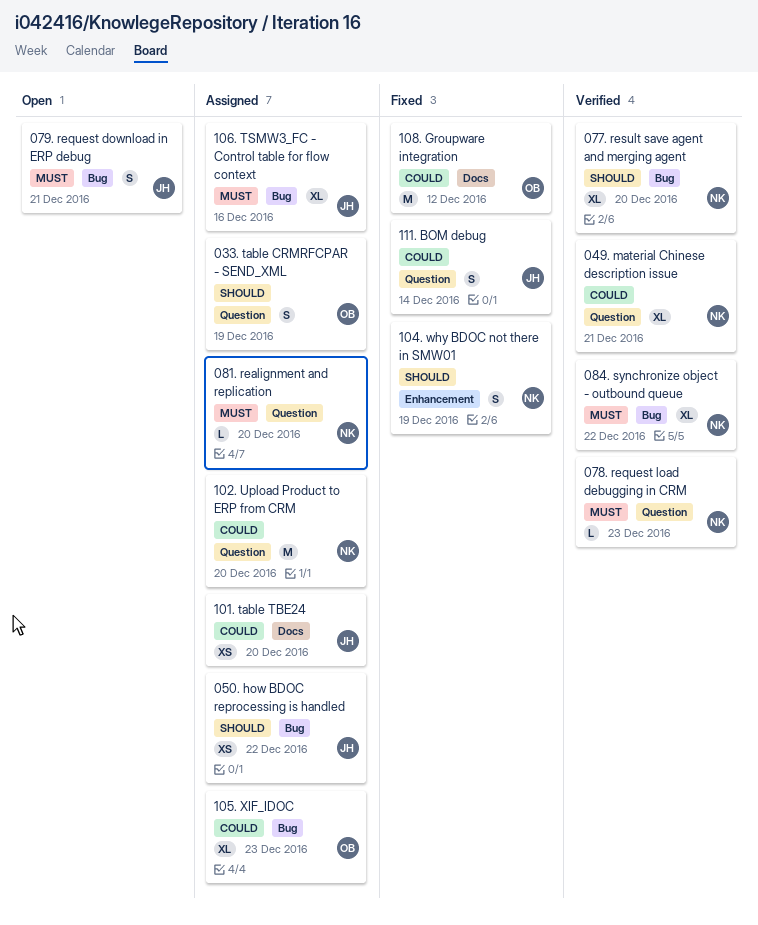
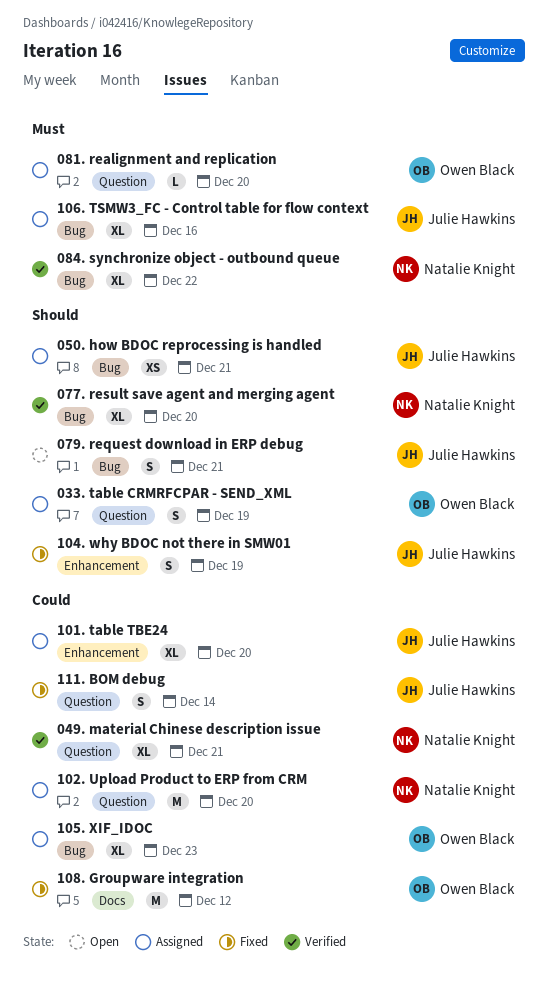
050. how BDOC reprocessing is handled, due: Dec 22 -> Dec 21
078. request load debugging in CRM: present -> none
079. request download in ERP debug, priority: Must -> Should
081. realignment and replication, owner: Natalie Knight -> Owen Black
101. table TBE24, label: Docs -> Enhancement
101. table TBE24, estimate: XS -> XL
104. why BDOC not there in SMW01, owner: Natalie Knight -> Julie Hawkins

